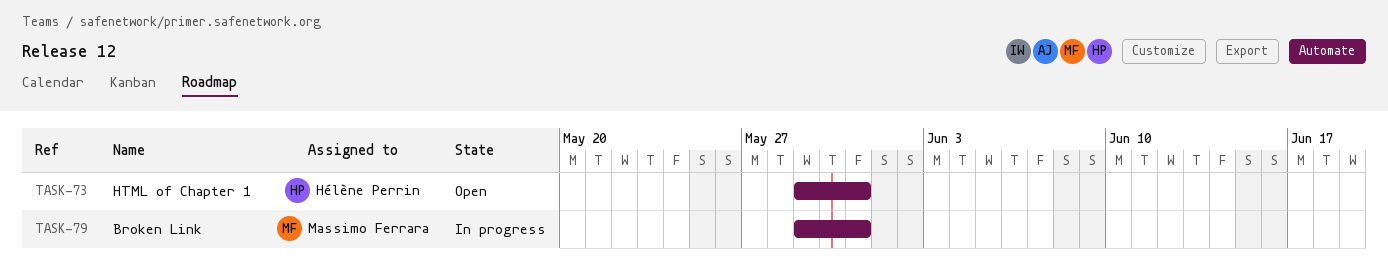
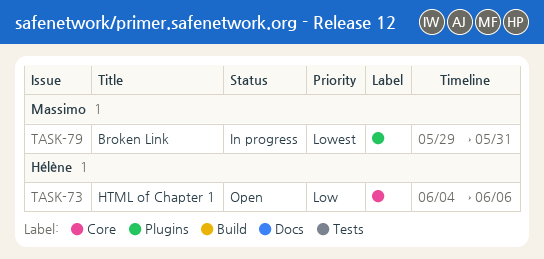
TASK-73, start: May 29 -> Jun 4
TASK-73, due: May 31 -> Jun 6

